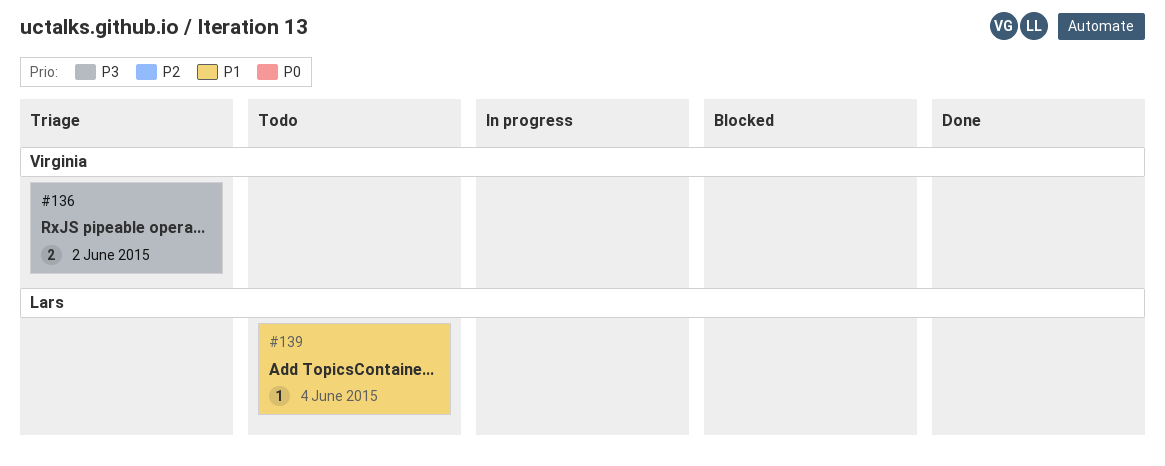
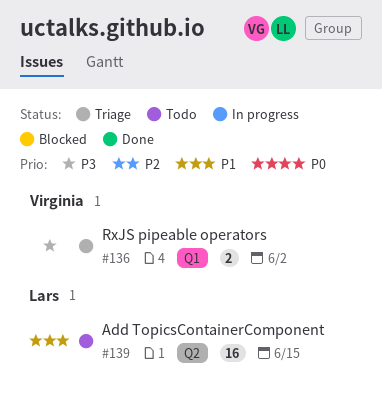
#139, estimate: 1 -> 16
#139, due: Jun 4 -> Jun 15

